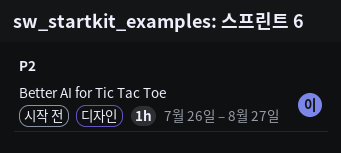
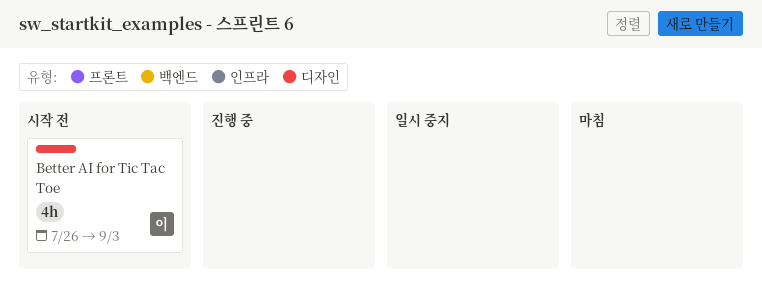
Better AI for Tic Tac Toe, estimate: 1h -> 4h
Better AI for Tic Tac Toe, due: Aug 27 -> Sep 3

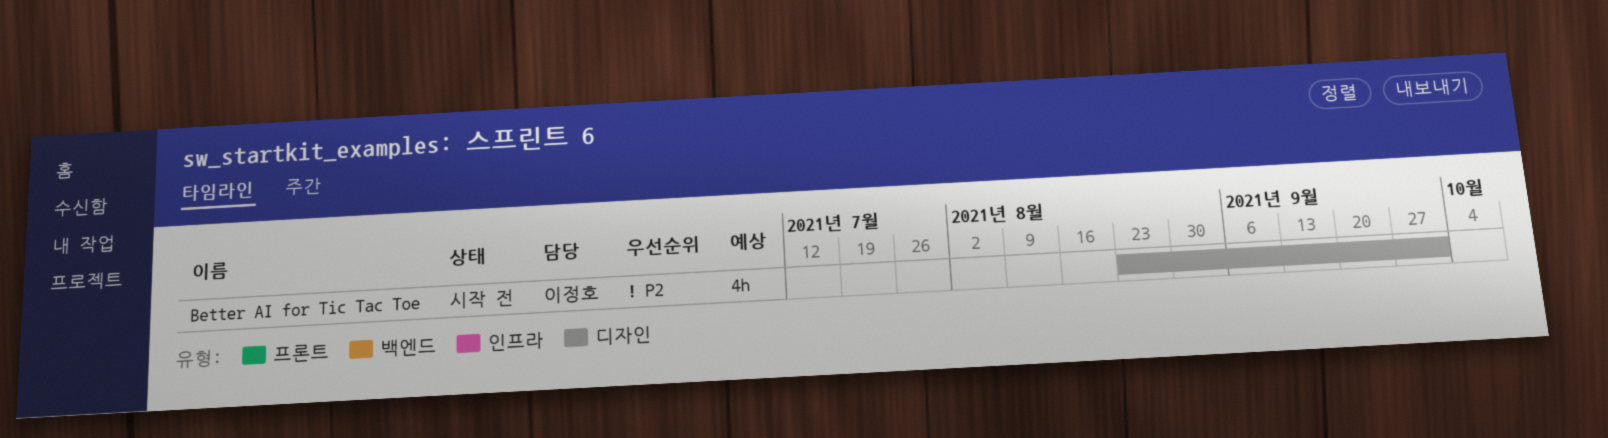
Better AI for Tic Tac Toe, start: Jul 26 -> Aug 23
Better AI for Tic Tac Toe, due: Sep 3 -> Oct 1

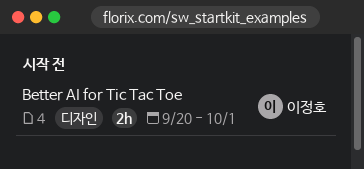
Better AI for Tic Tac Toe, estimate: 4h -> 2h
Better AI for Tic Tac Toe, start: Aug 23 -> Sep 20

